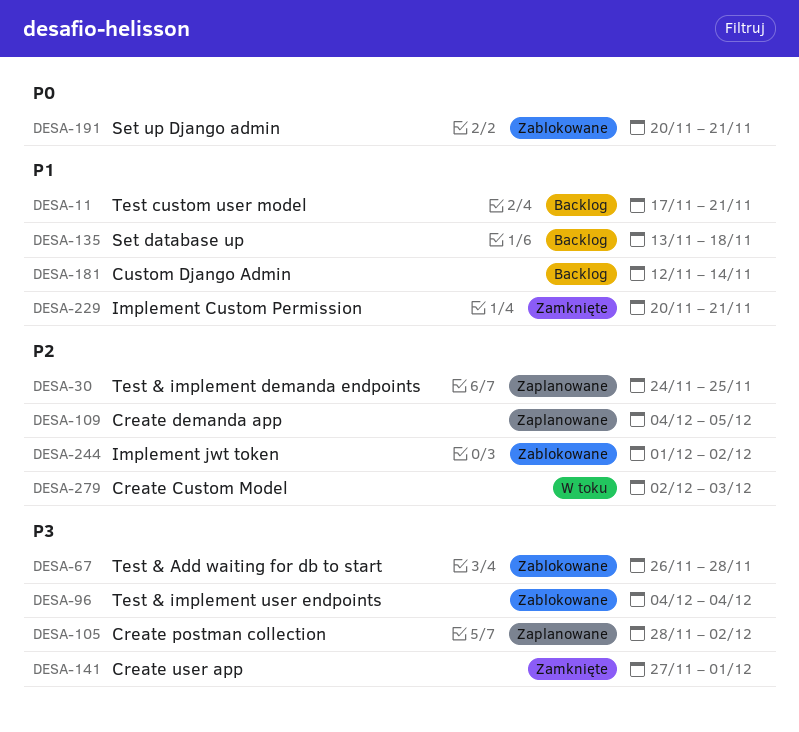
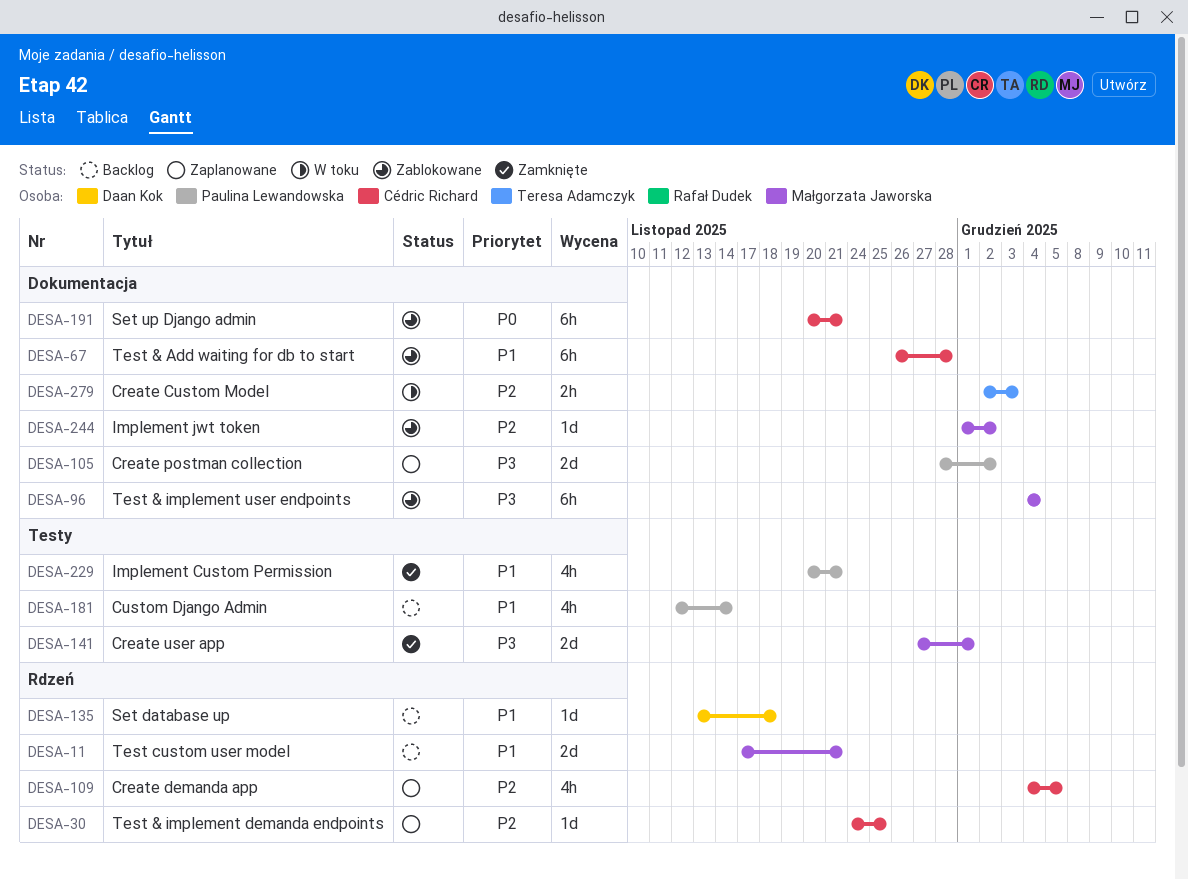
DESA-67, priority: P3 -> P1

